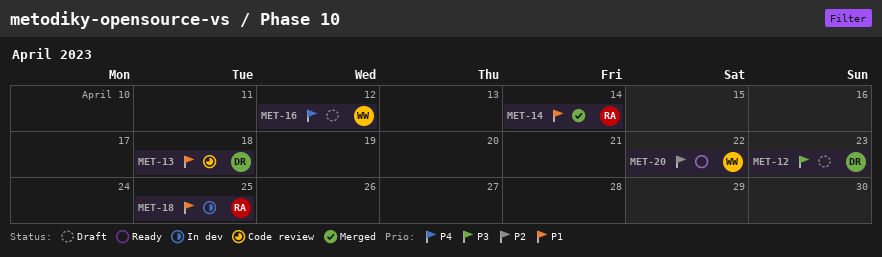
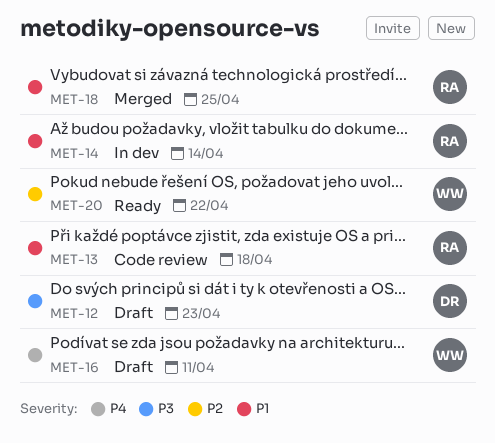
MET-13, owner: DR -> RA
MET-14, status: Merged -> In dev
MET-16, due: Apr 12 -> Apr 11
MET-18, status: In dev -> Merged

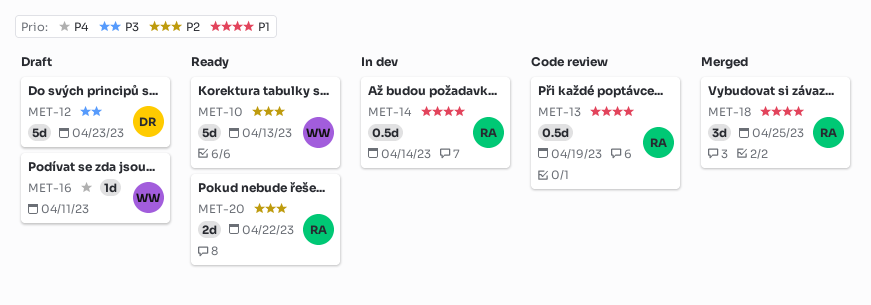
MET-10: none -> present
MET-13, due: Apr 18 -> Apr 19
MET-20, owner: WW -> RA

